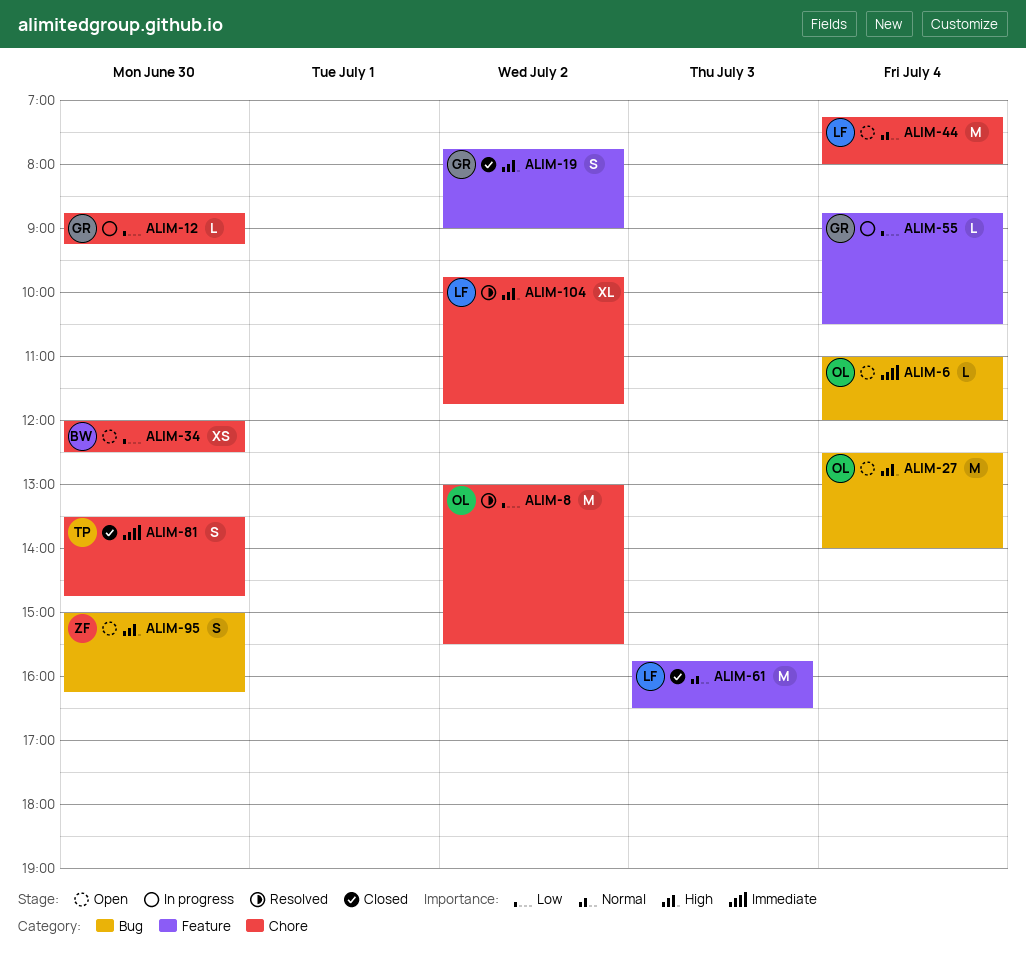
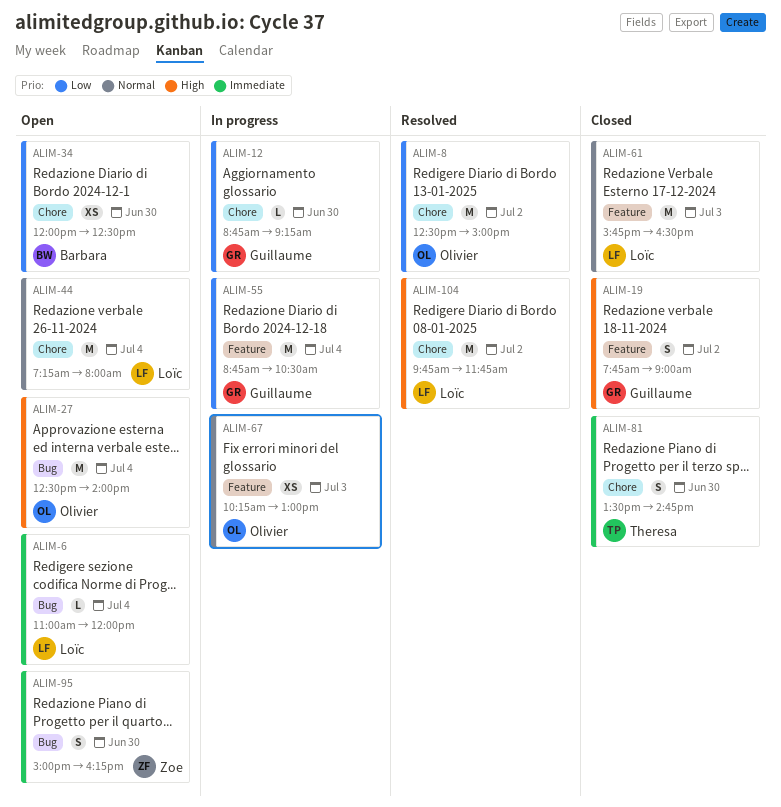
ALIM-6, owner: Olivier -> Loïc
ALIM-8, begins: 13:00 -> 12:30
ALIM-8, ends: 15:30 -> 15:00
ALIM-55, estimate: L -> M
ALIM-67: none -> present
ALIM-95, priority: High -> Immediate
ALIM-104, estimate: XL -> M

